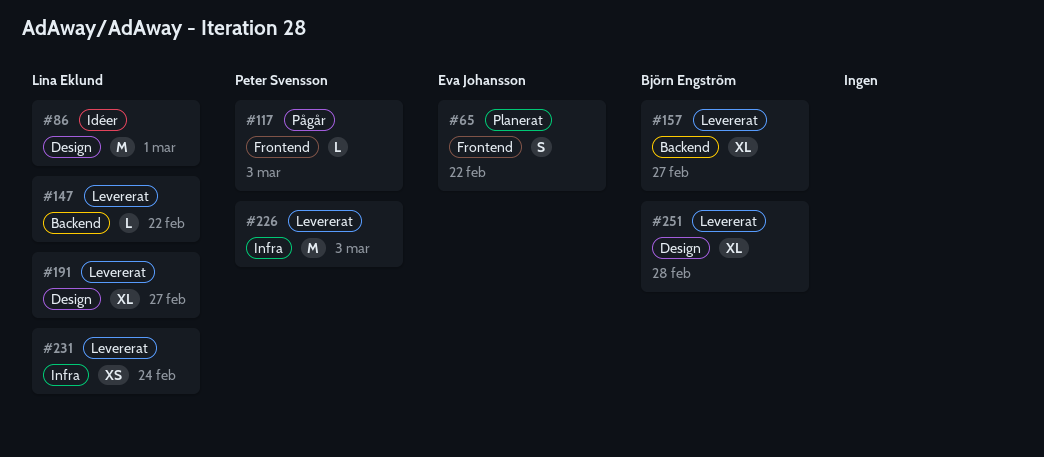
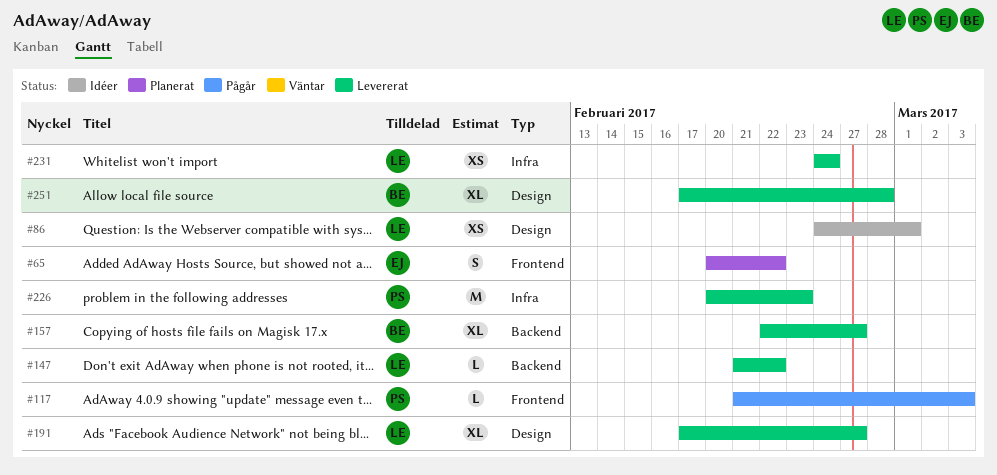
#86, estimate: M -> XS
#226, due: Mar 3 -> Feb 23

